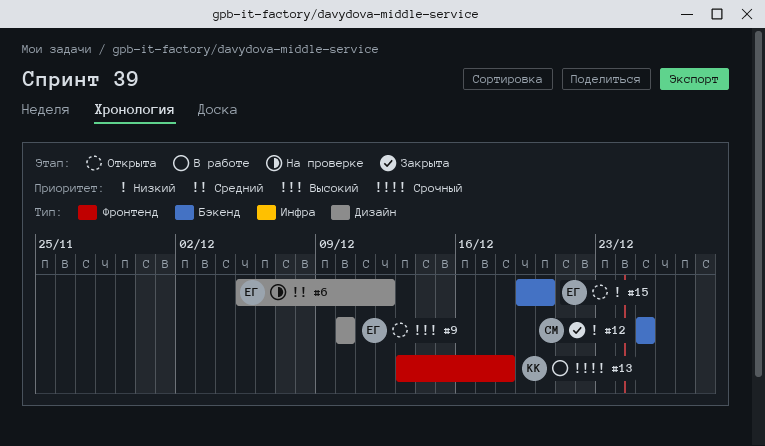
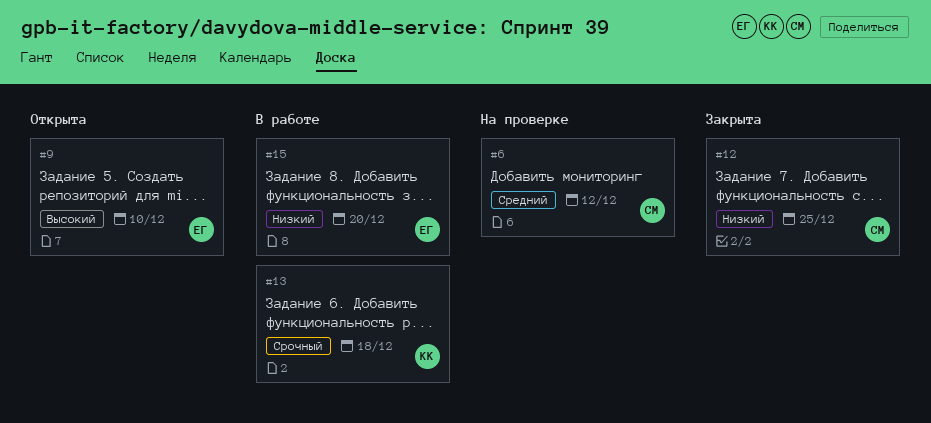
#6, owner: ЕГ -> СМ
#15, status: Открыта -> В работе

